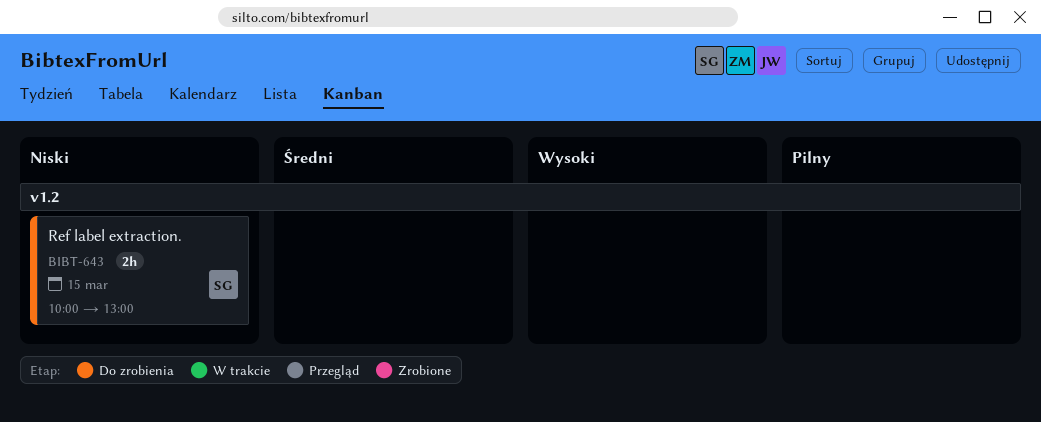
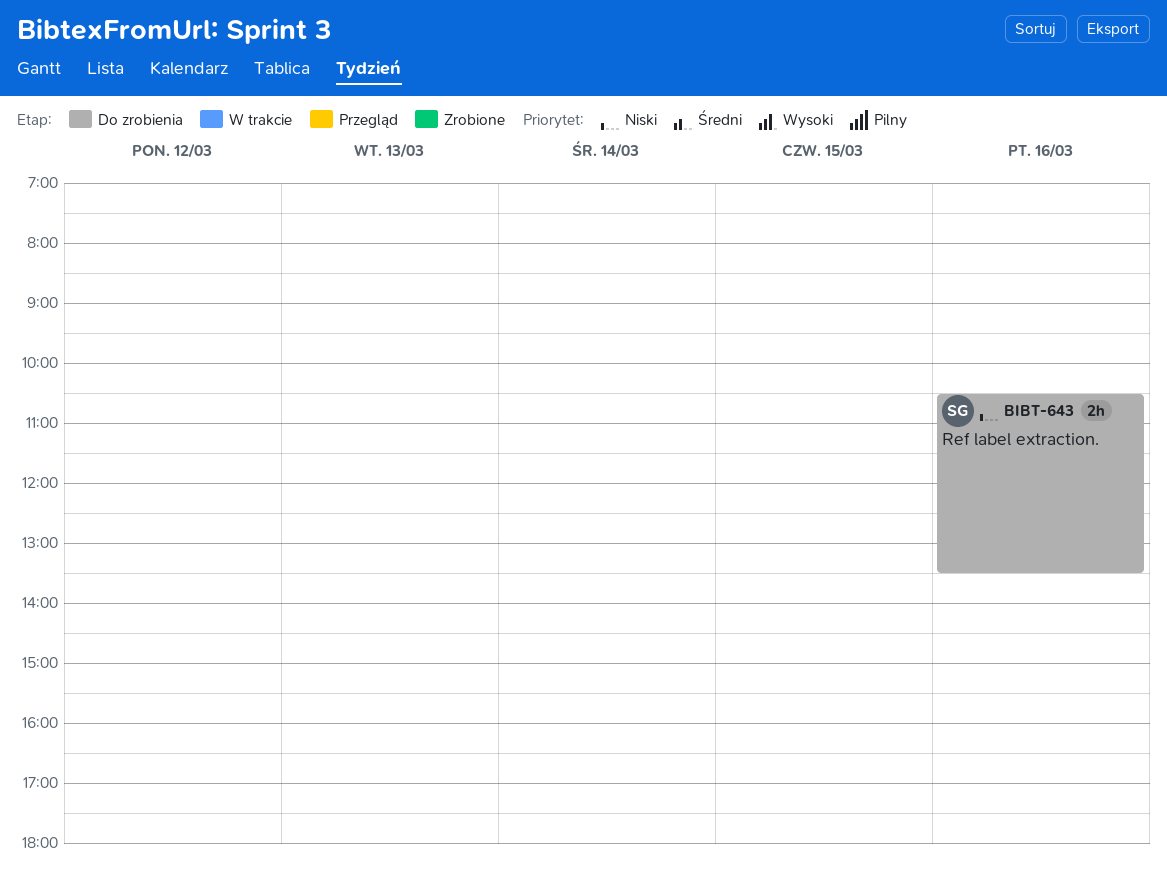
BIBT-643, day: Mar 15 -> Mar 16
BIBT-643, begins: 10:00 -> 10:30
BIBT-643, ends: 13:00 -> 13:30

